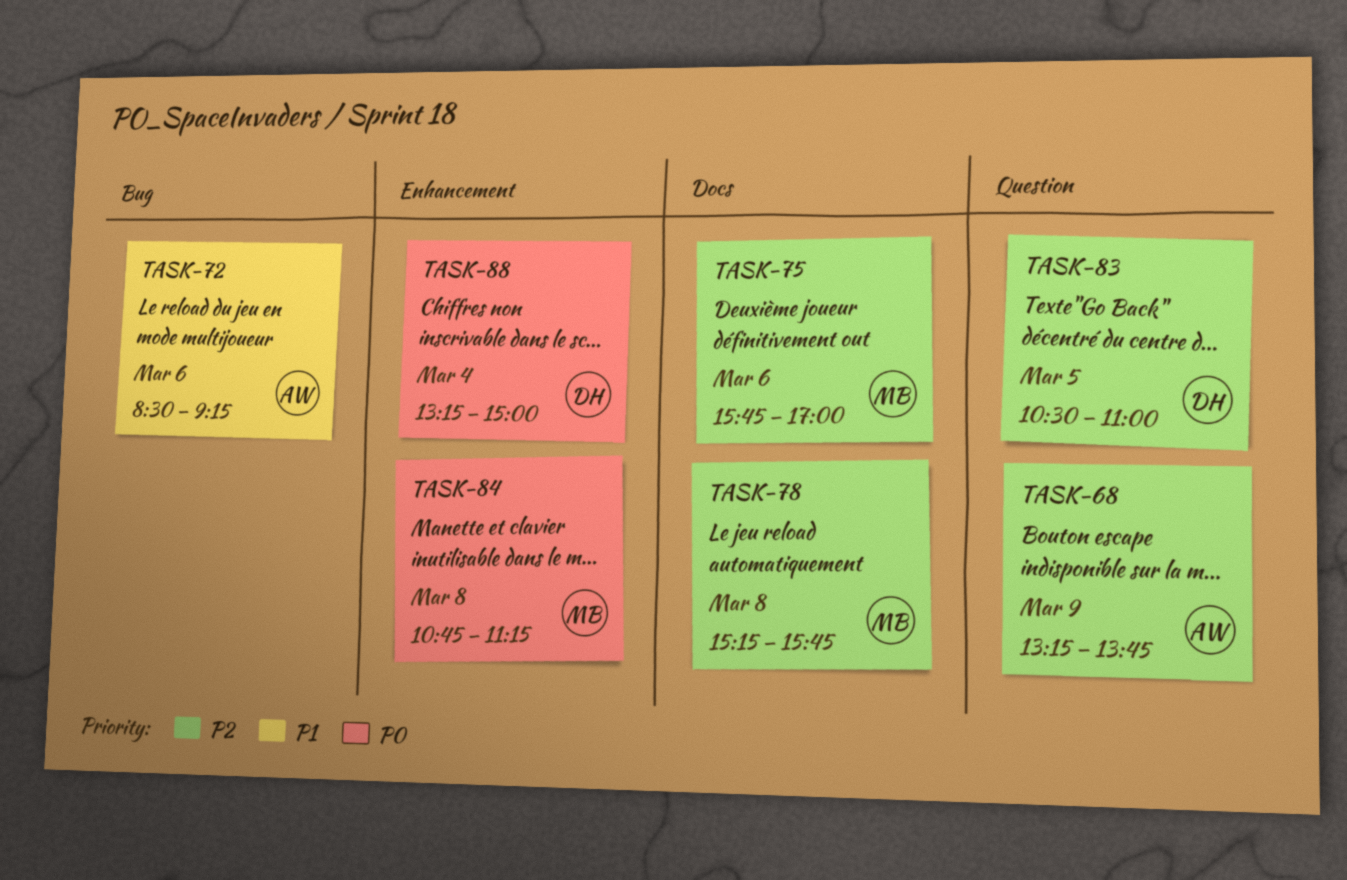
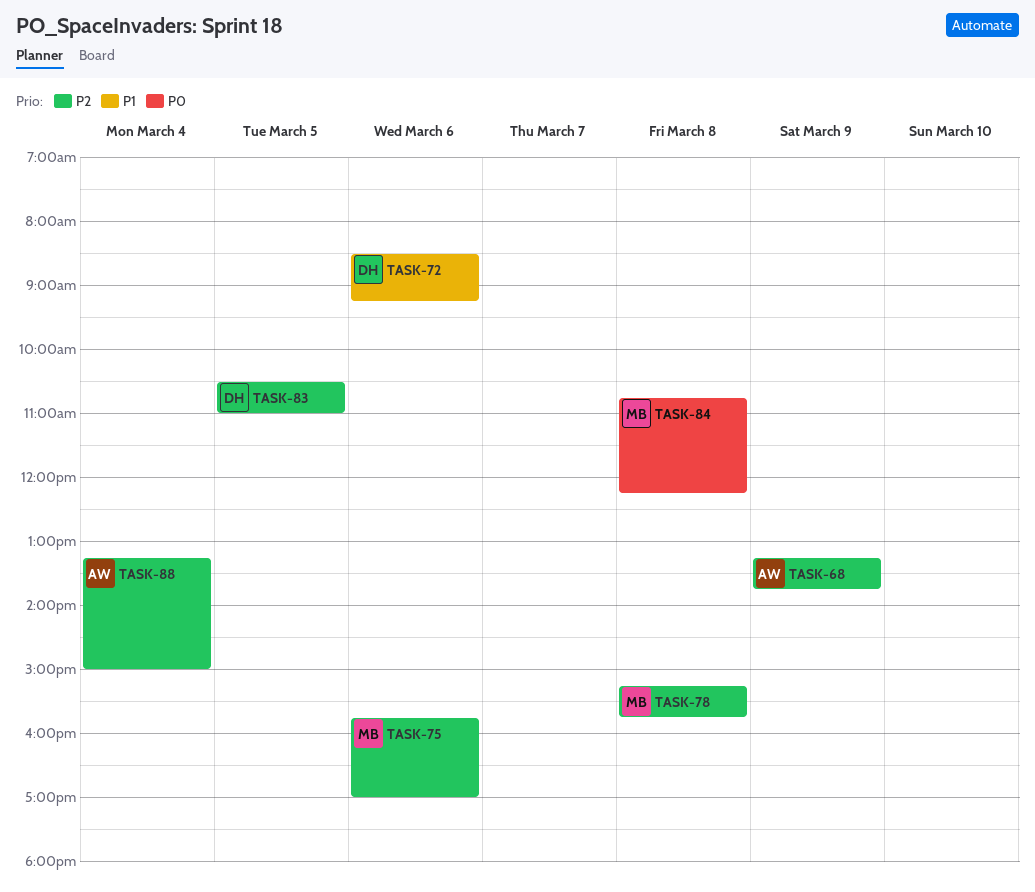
TASK-72, owner: AW -> DH
TASK-84, ends: 11:15 -> 12:15
TASK-88, owner: DH -> AW
TASK-88, priority: P0 -> P2

